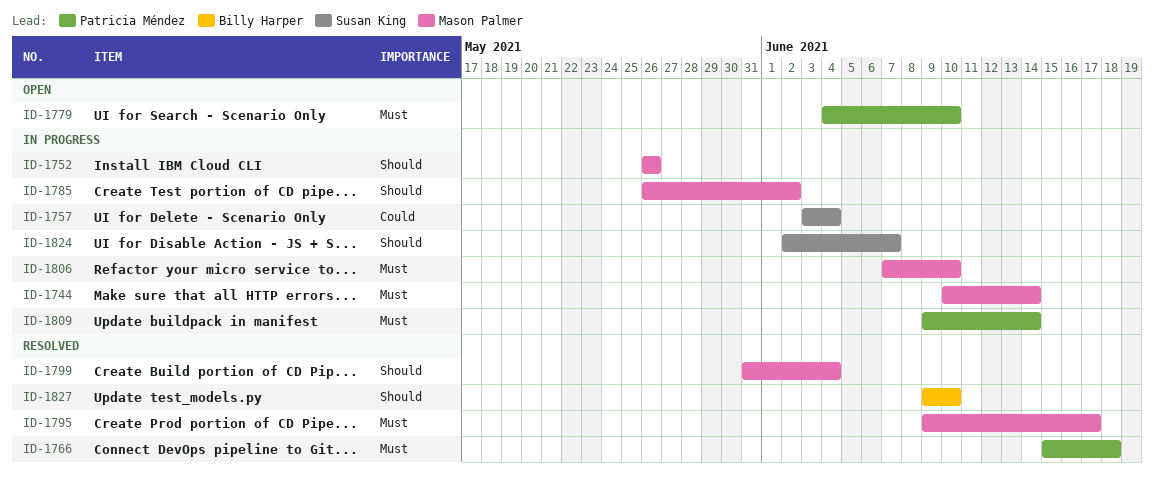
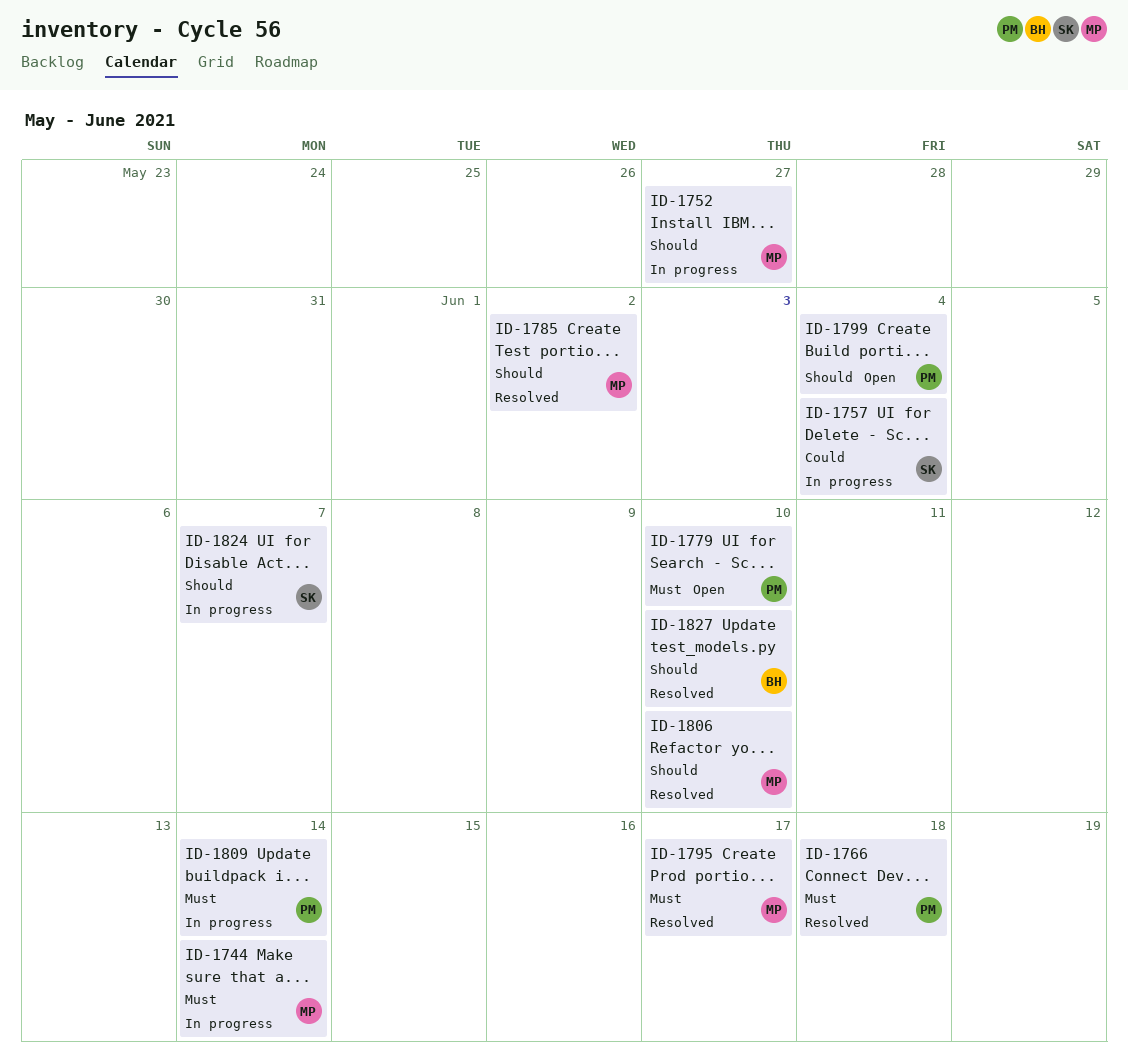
ID-1752, due: May 26 -> May 27
ID-1785, status: In progress -> Resolved
ID-1799, status: Resolved -> Open
ID-1799, owner: Mason Palmer -> Patricia Méndez
ID-1806, status: In progress -> Resolved
ID-1806, priority: Must -> Should

